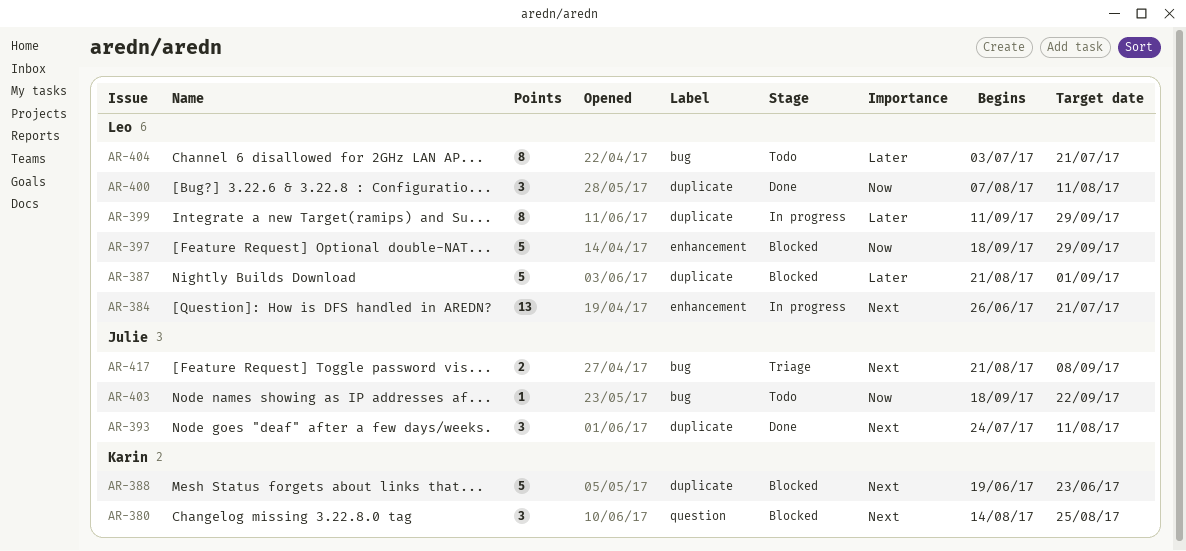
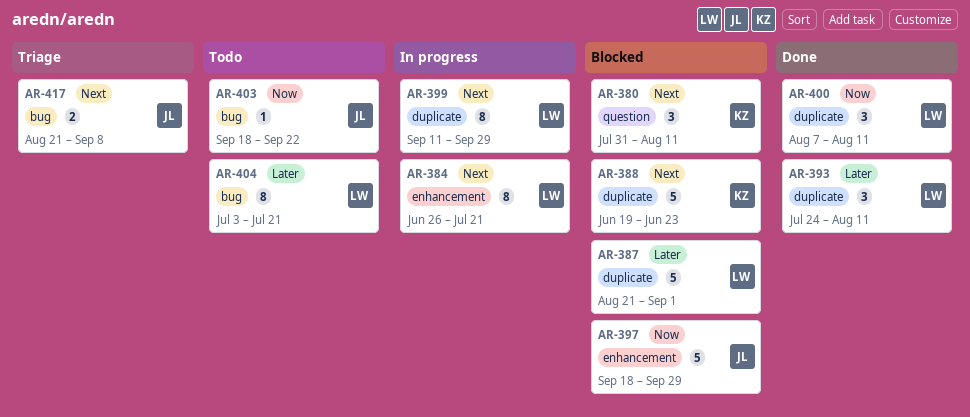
AR-380, start: Aug 14 -> Jul 31
AR-380, due: Aug 25 -> Aug 11
AR-384, estimate: 13 -> 8
AR-393, owner: Julie -> Leo
AR-393, priority: Next -> Later
AR-397, owner: Leo -> Julie
AR-399, priority: Later -> Next

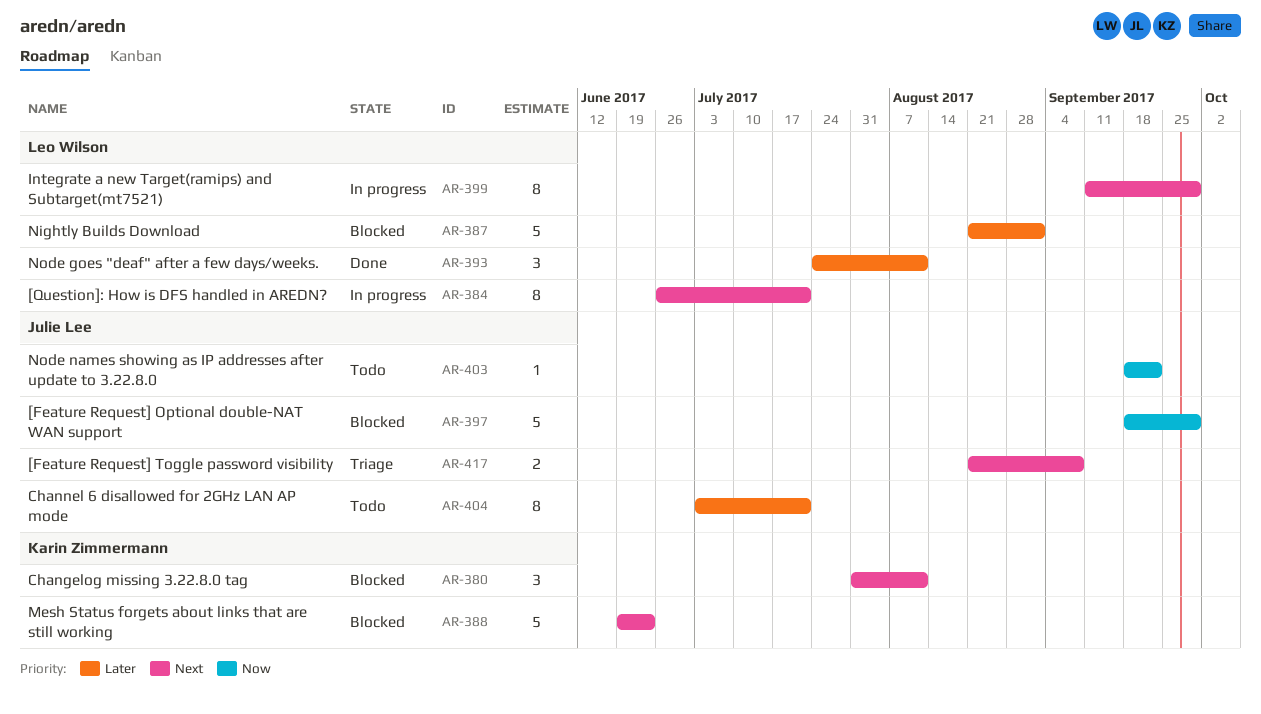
AR-400: present -> none
AR-404, owner: Leo Wilson -> Julie Lee

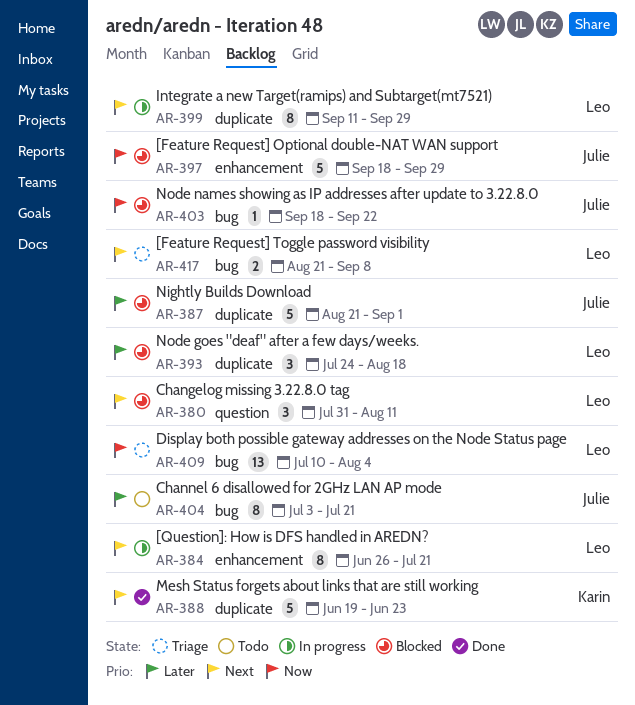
AR-380, owner: Karin Zimmermann -> Leo Wilson
AR-387, owner: Leo Wilson -> Julie Lee
AR-388, status: Blocked -> Done
AR-393, status: Done -> Blocked
AR-393, due: Aug 11 -> Aug 18
AR-403, status: Todo -> Blocked
AR-409: none -> present
AR-417, owner: Julie Lee -> Leo Wilson

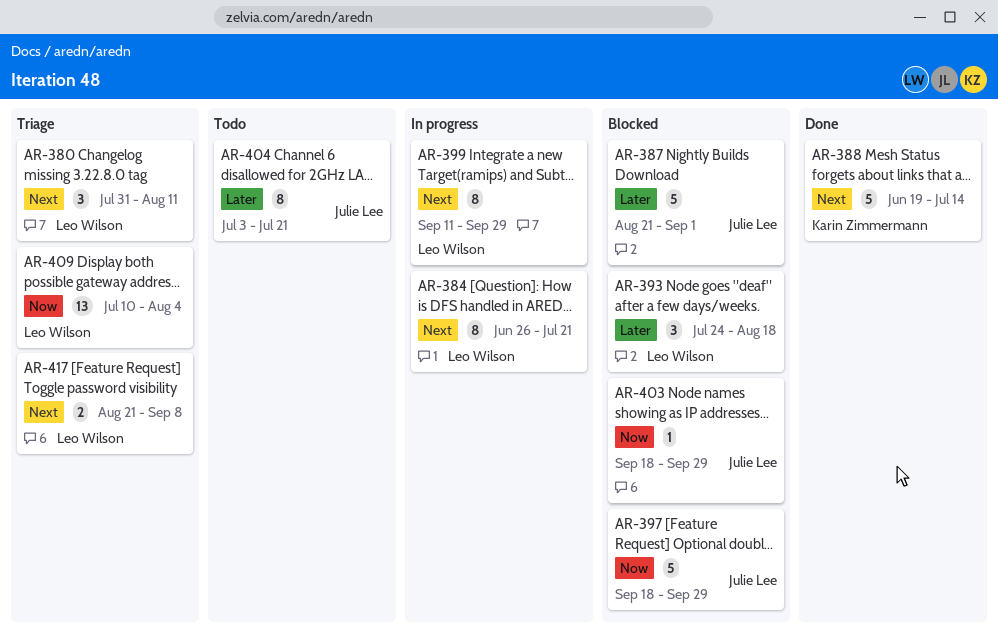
AR-380, status: Blocked -> Triage
AR-388, due: Jun 23 -> Jul 14
AR-403, due: Sep 22 -> Sep 29

